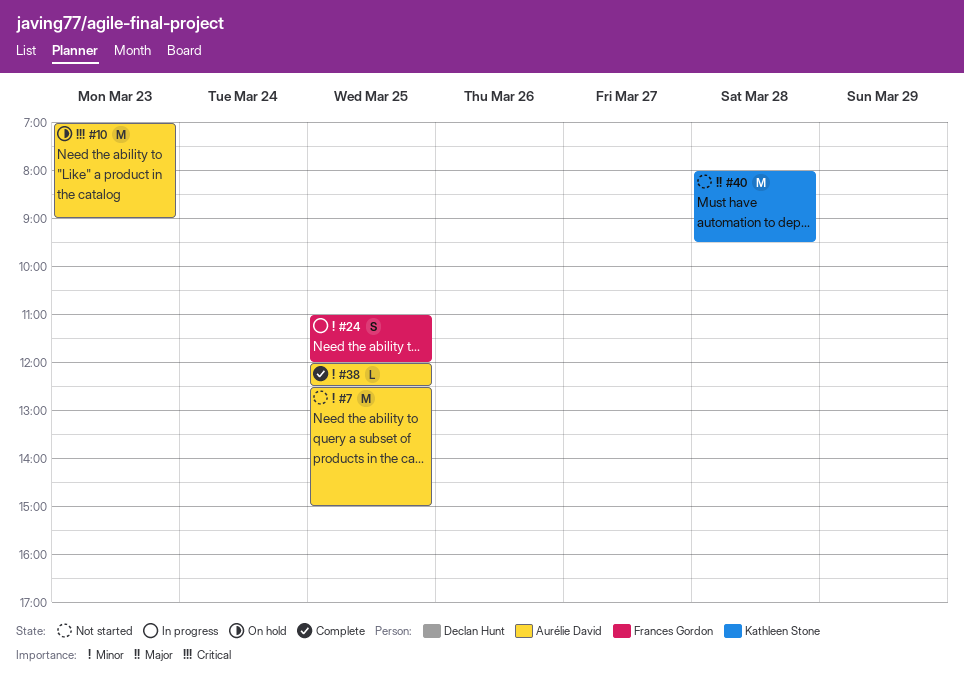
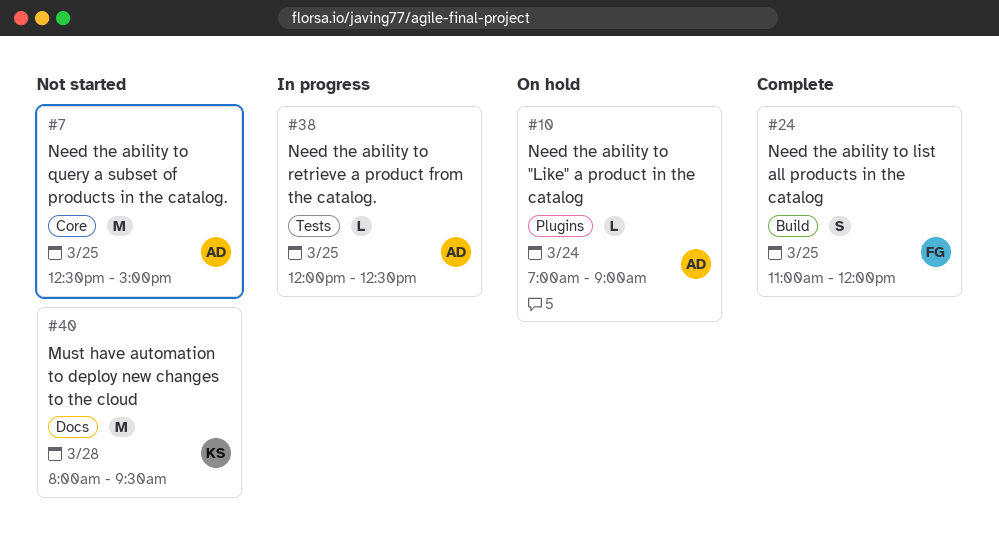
#10, estimate: M -> L
#10, day: Mar 23 -> Mar 24
#24, status: In progress -> Complete
#38, status: Complete -> In progress

